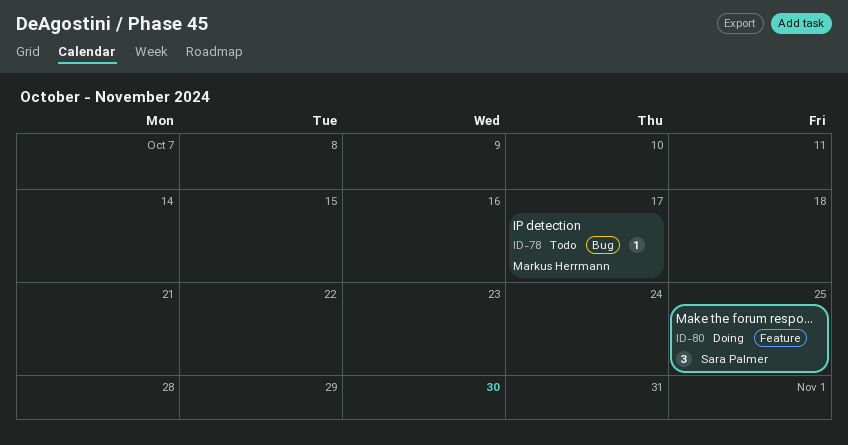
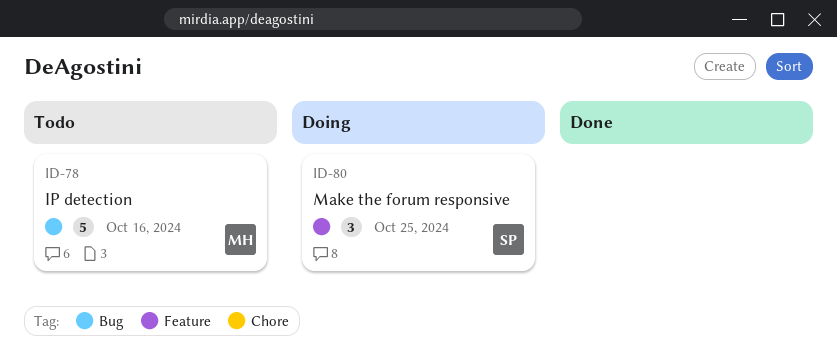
ID-78, estimate: 1 -> 5
ID-78, due: Oct 17 -> Oct 16

